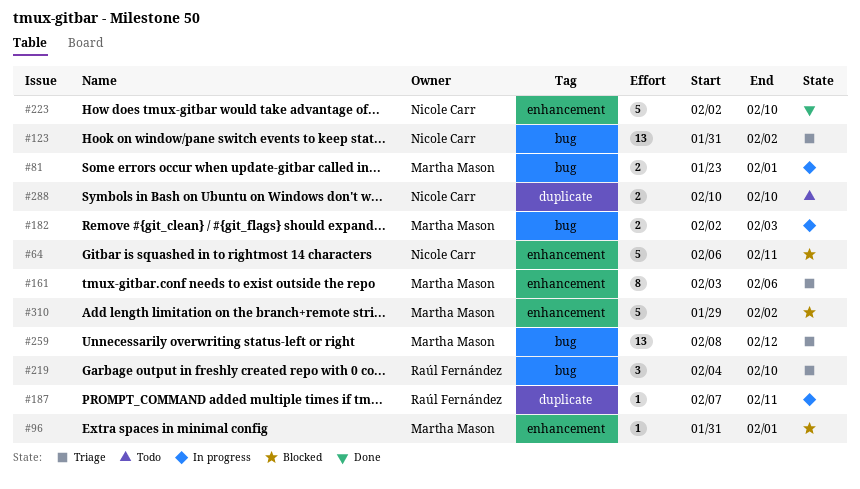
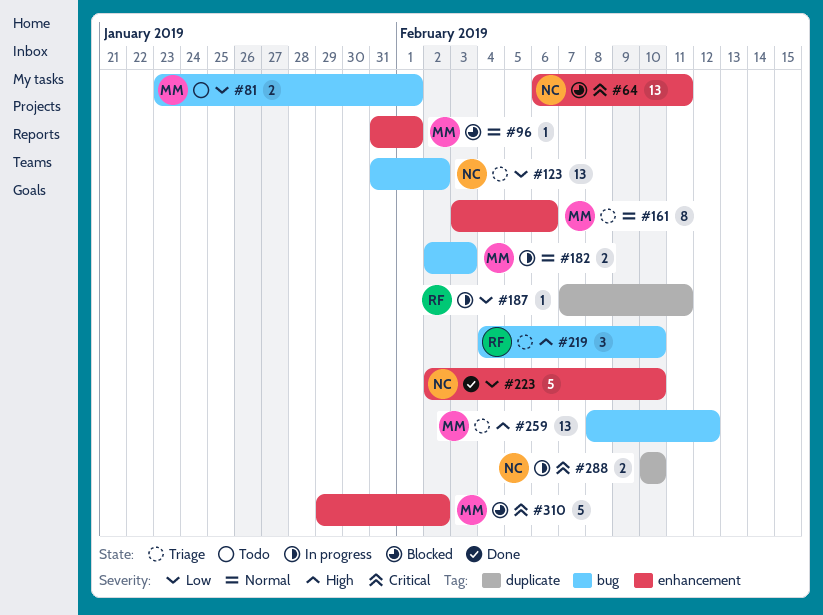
#64, estimate: 5 -> 13
#81, status: In progress -> Todo
#288, status: Todo -> In progress

